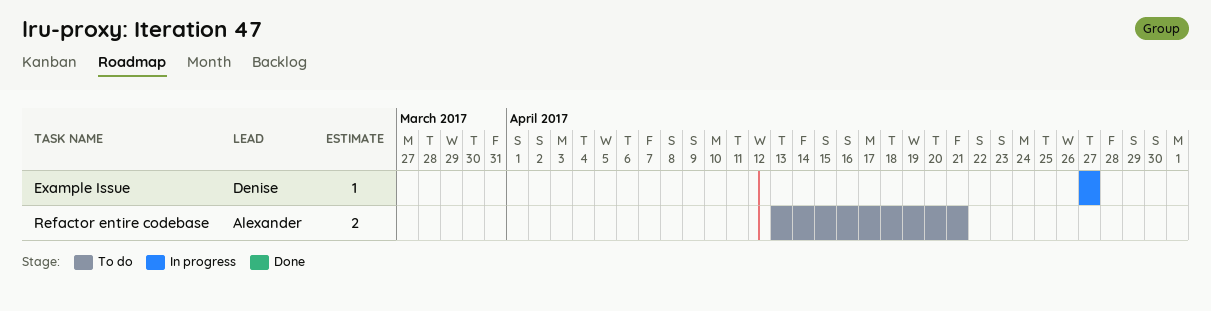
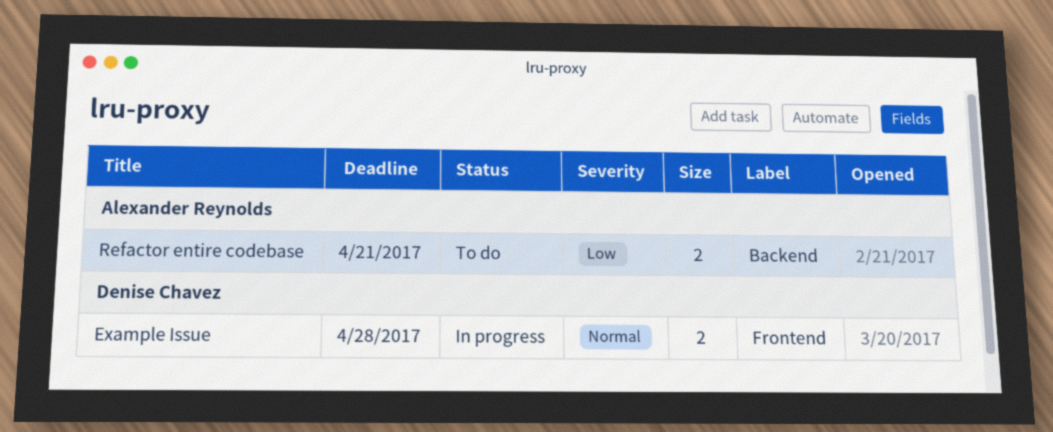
Example Issue, estimate: 1 -> 2
Example Issue, due: Apr 27 -> Apr 28

